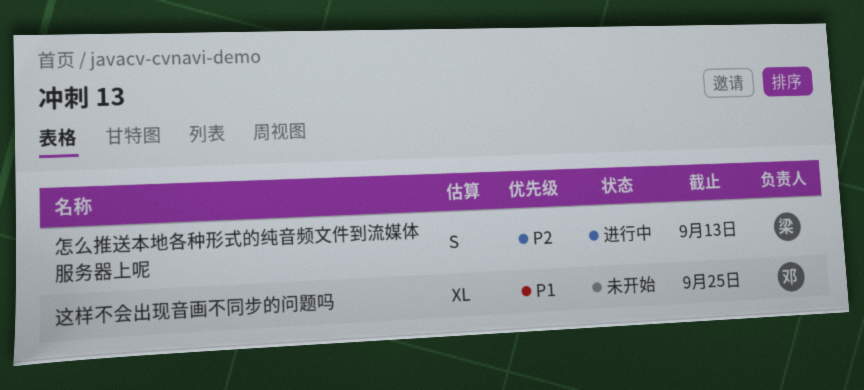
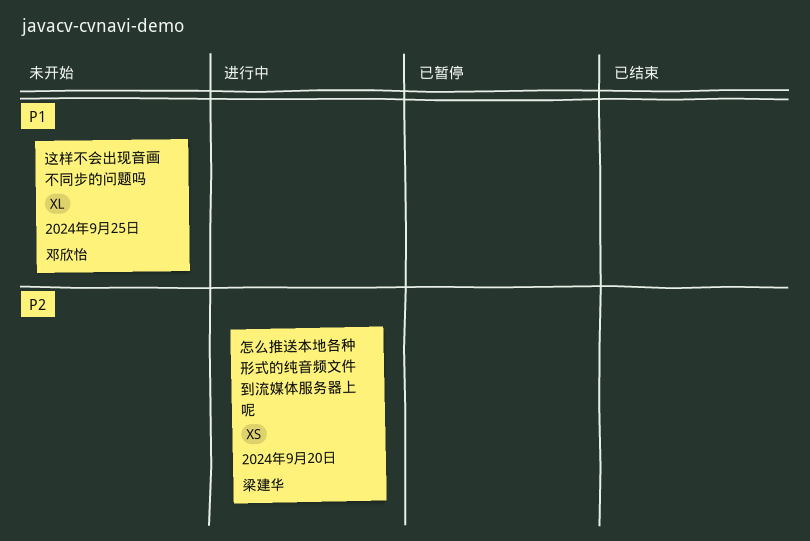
怎么推送本地各种形式的纯音频文件到流媒体服务器上呢, estimate: S -> XS
怎么推送本地各种形式的纯音频文件到流媒体服务器上呢, due: Sep 13 -> Sep 20

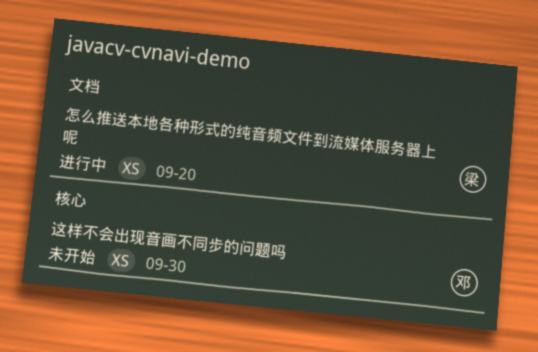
这样不会出现音画不同步的问题吗, estimate: XL -> XS
这样不会出现音画不同步的问题吗, due: Sep 25 -> Sep 30

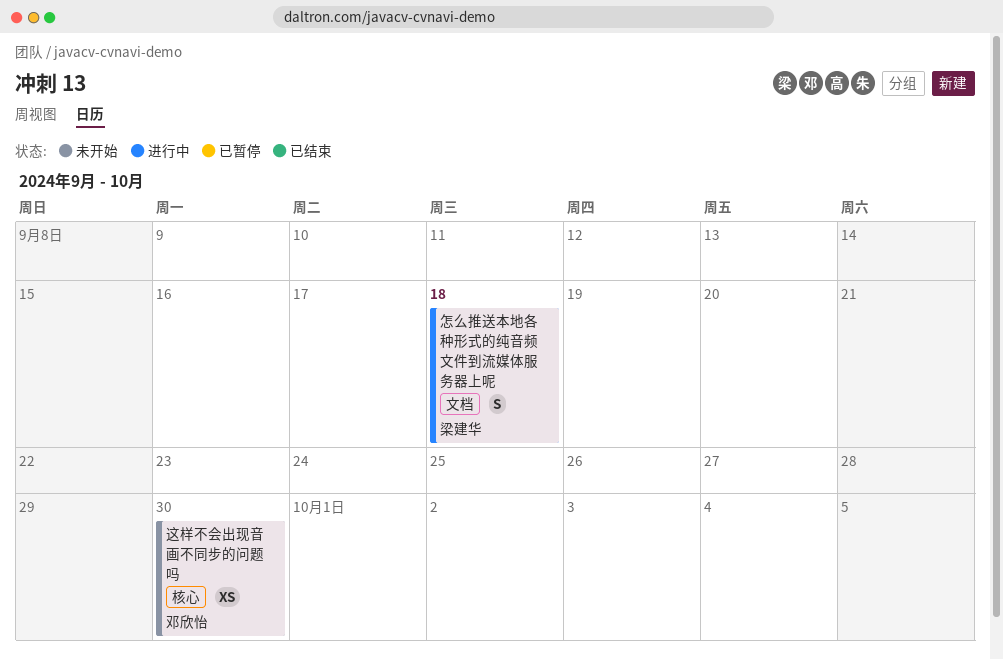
怎么推送本地各种形式的纯音频文件到流媒体服务器上呢, estimate: XS -> S
怎么推送本地各种形式的纯音频文件到流媒体服务器上呢, due: Sep 20 -> Sep 18

